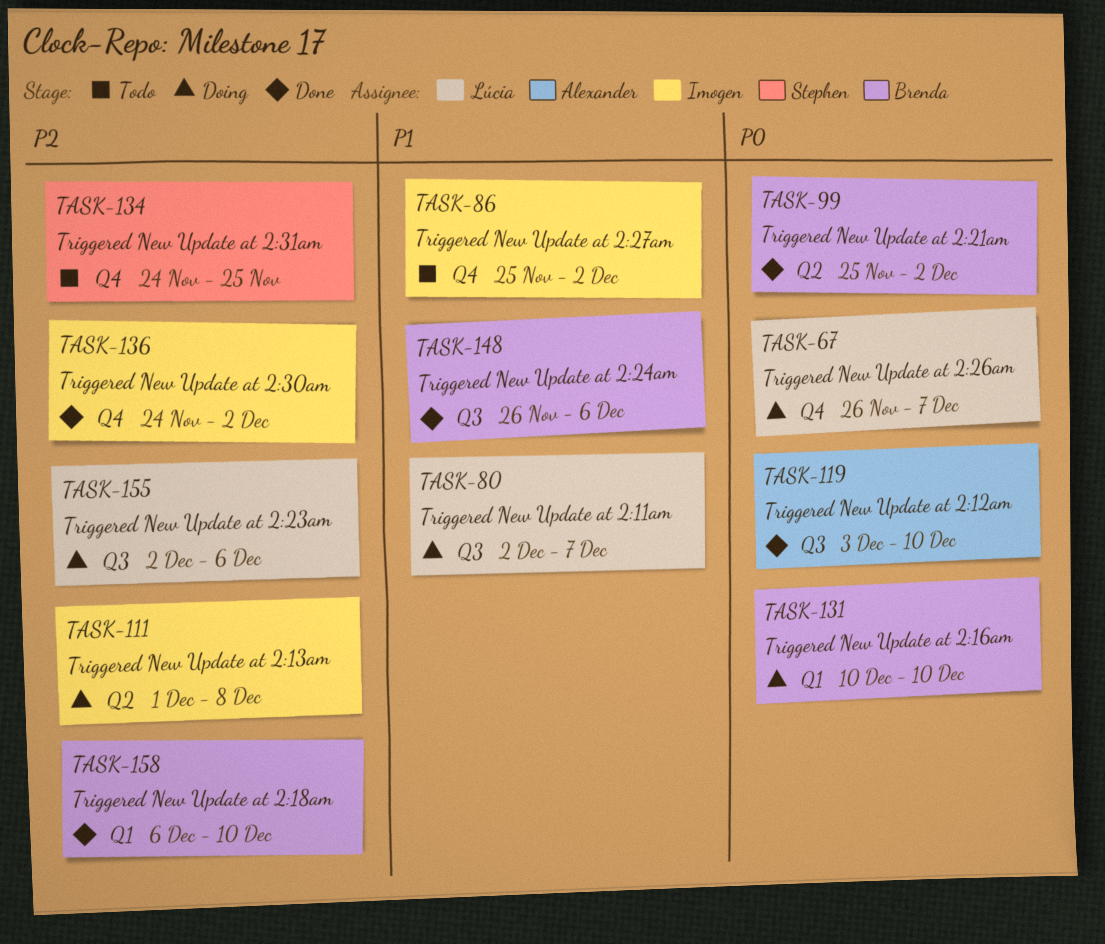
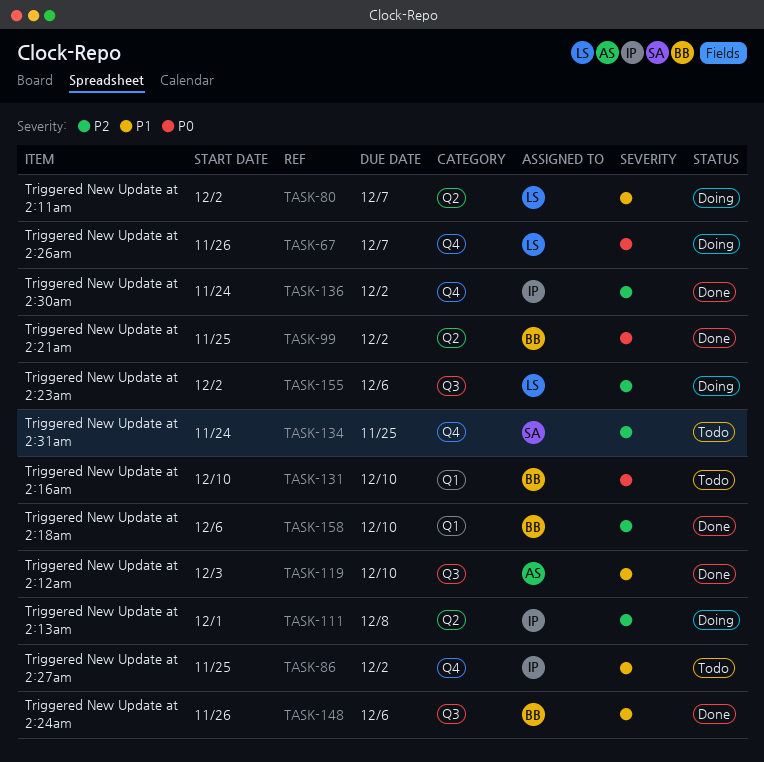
TASK-80, label: Q3 -> Q2
TASK-119, priority: P0 -> P1
TASK-131, status: Doing -> Todo

